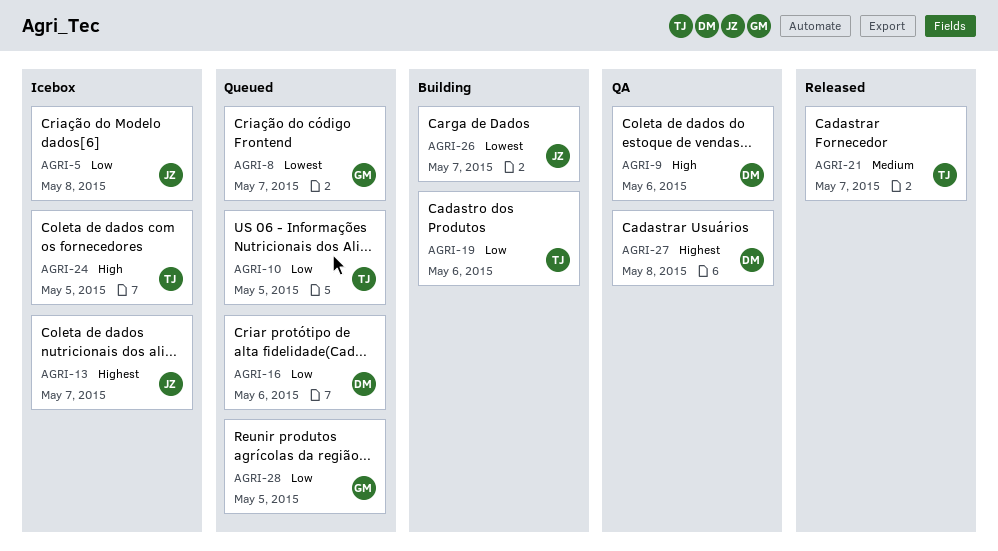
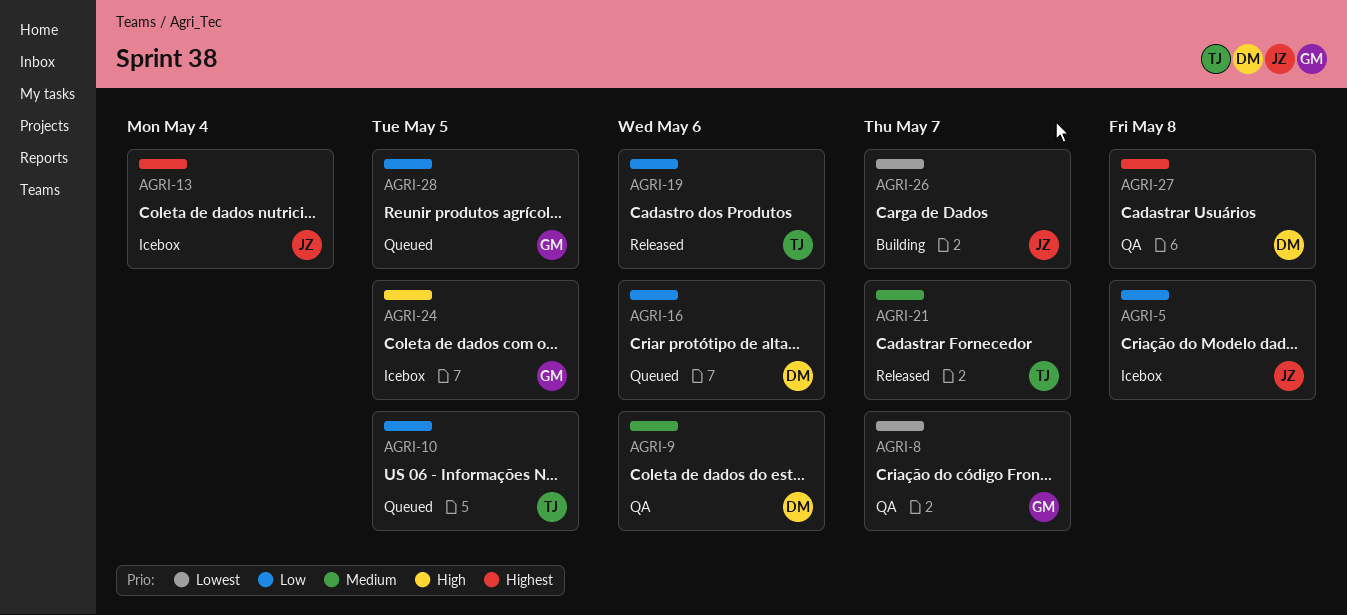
AGRI-8, status: Queued -> QA
AGRI-9, priority: High -> Medium
AGRI-13, due: May 7 -> May 4
AGRI-19, status: Building -> Released
AGRI-24, owner: TJ -> GM

